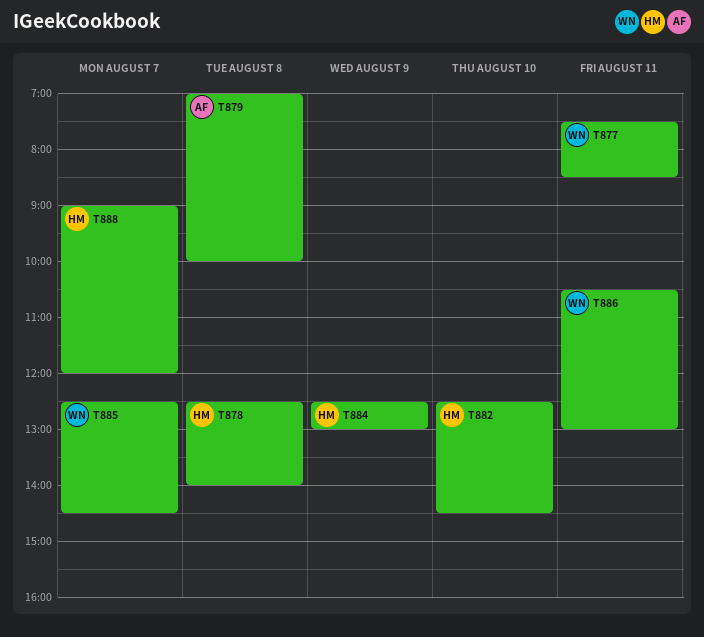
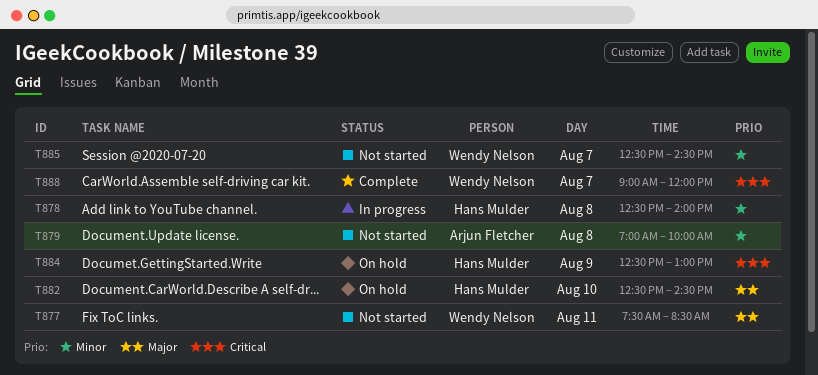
T886: present -> none
T888, owner: Hans Mulder -> Wendy Nelson

